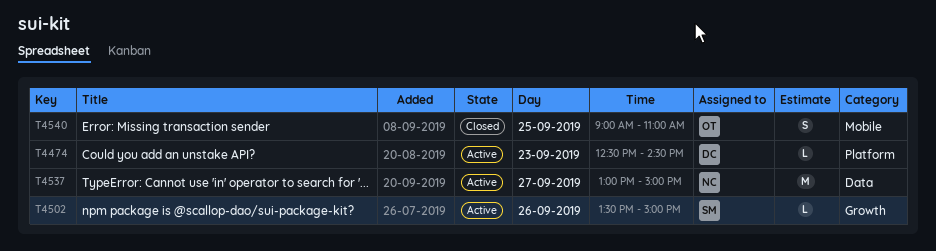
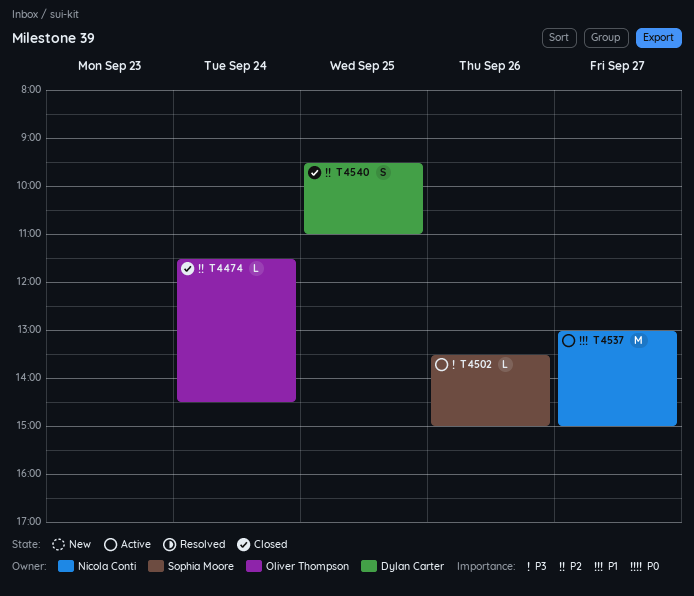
T4474, status: Active -> Closed
T4474, owner: Dylan Carter -> Oliver Thompson
T4474, day: Sep 23 -> Sep 24
T4474, begins: 12:30 -> 11:30
T4540, owner: Oliver Thompson -> Dylan Carter
T4540, begins: 09:00 -> 09:30

